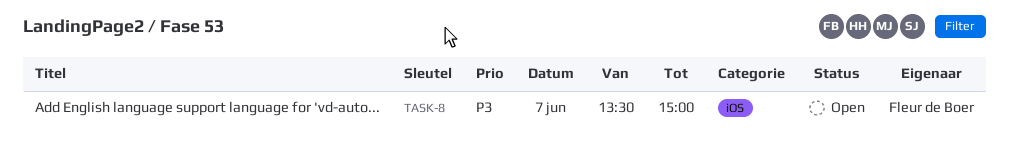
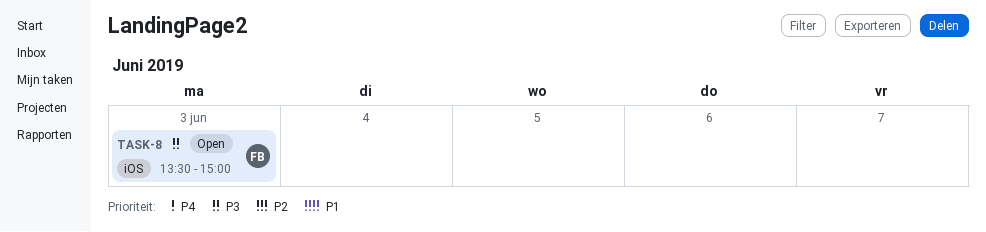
TASK-8, day: Jun 7 -> Jun 3

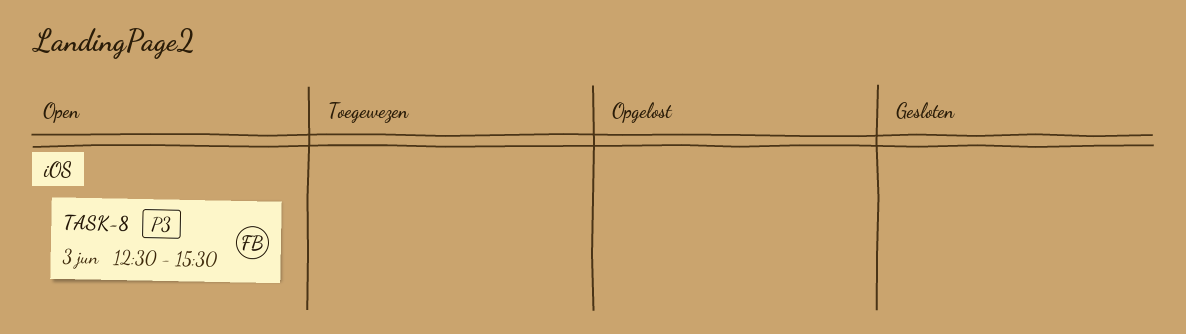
TASK-8, begins: 13:30 -> 12:30
TASK-8, ends: 15:00 -> 15:30

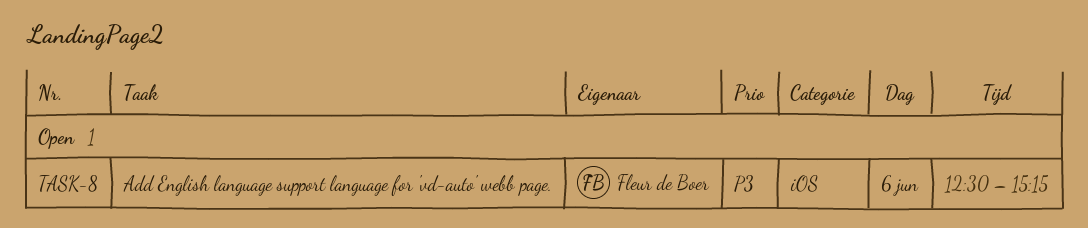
TASK-8, day: Jun 3 -> Jun 6
TASK-8, ends: 15:30 -> 15:15

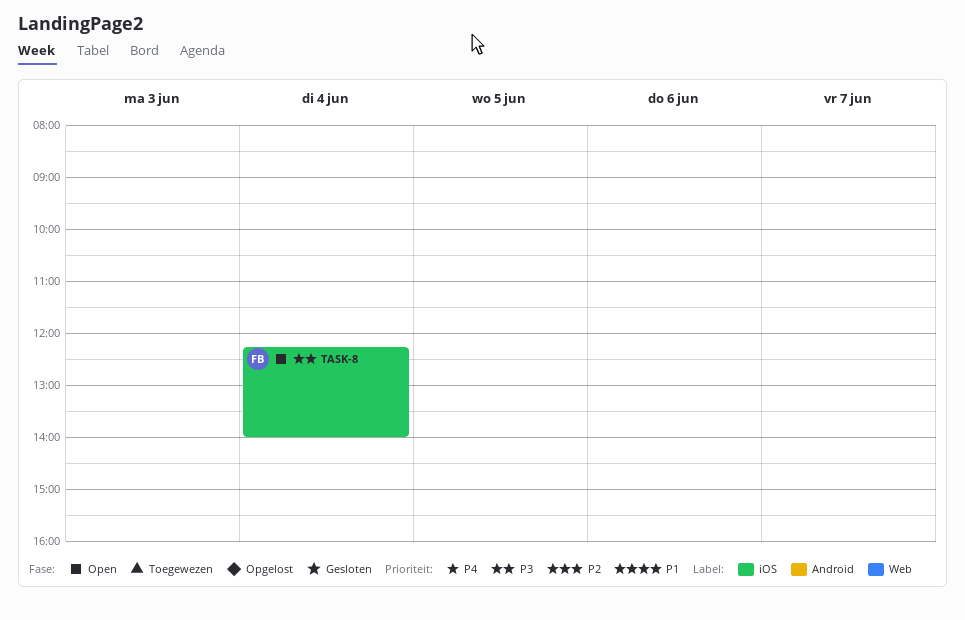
TASK-8, day: Jun 6 -> Jun 4
TASK-8, begins: 12:30 -> 12:15
TASK-8, ends: 15:15 -> 14:00

